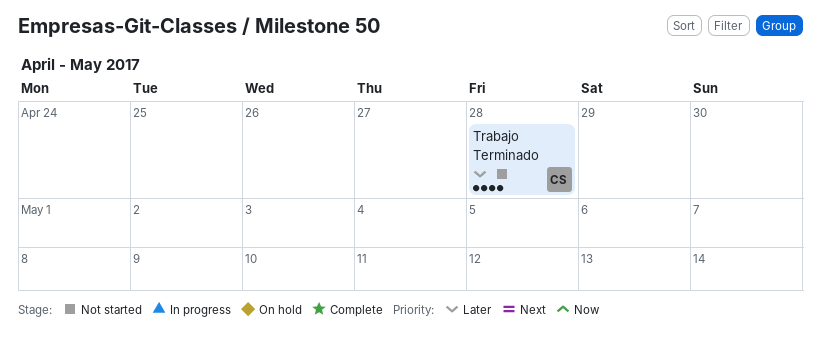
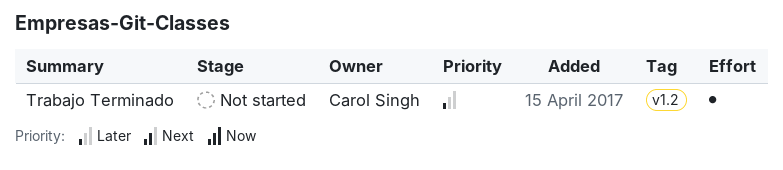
Trabajo Terminado, estimate: 4 -> 1

